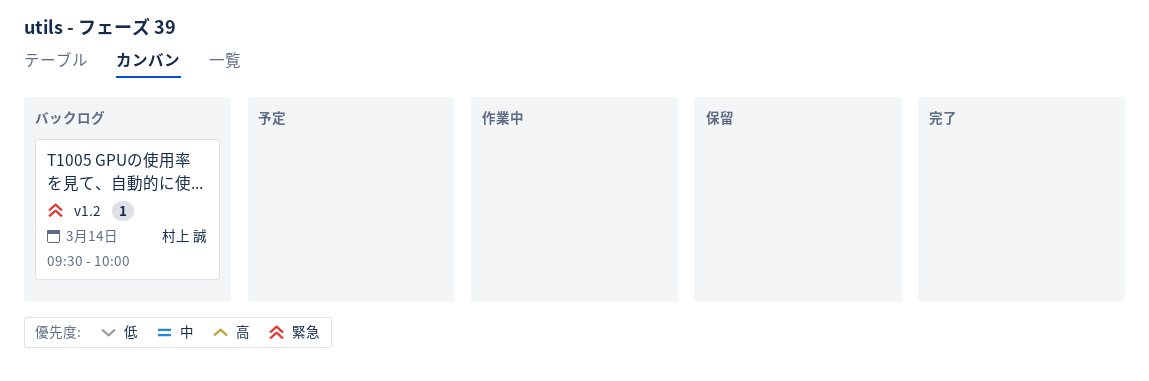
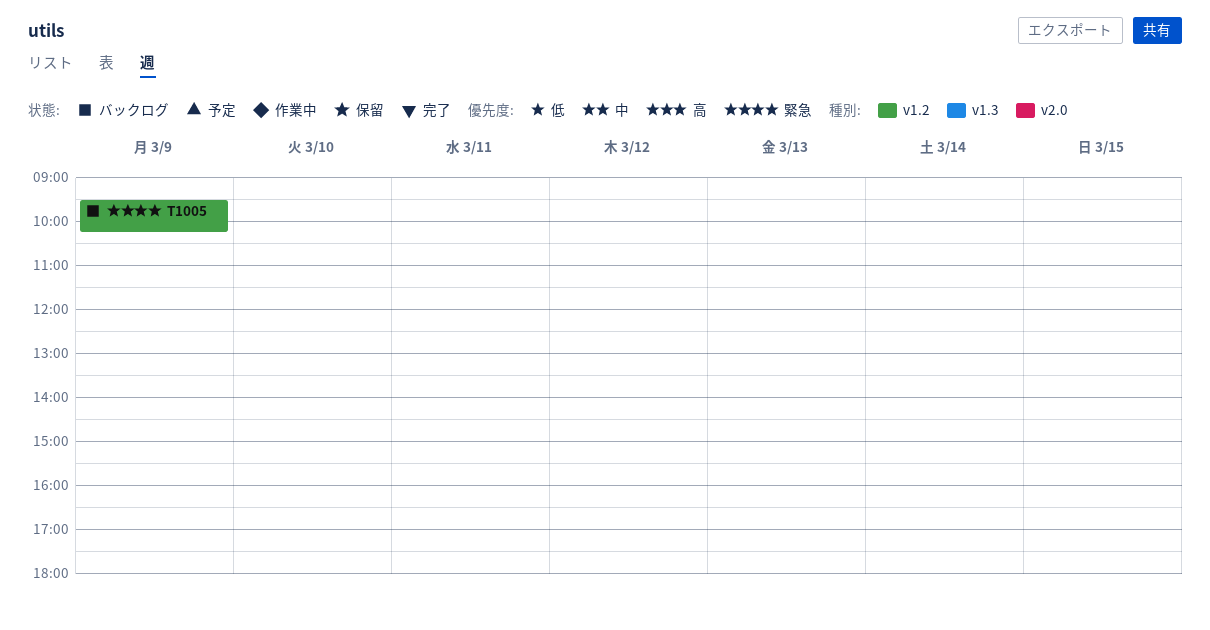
T1005, day: Mar 14 -> Mar 9
T1005, ends: 10:00 -> 10:15

